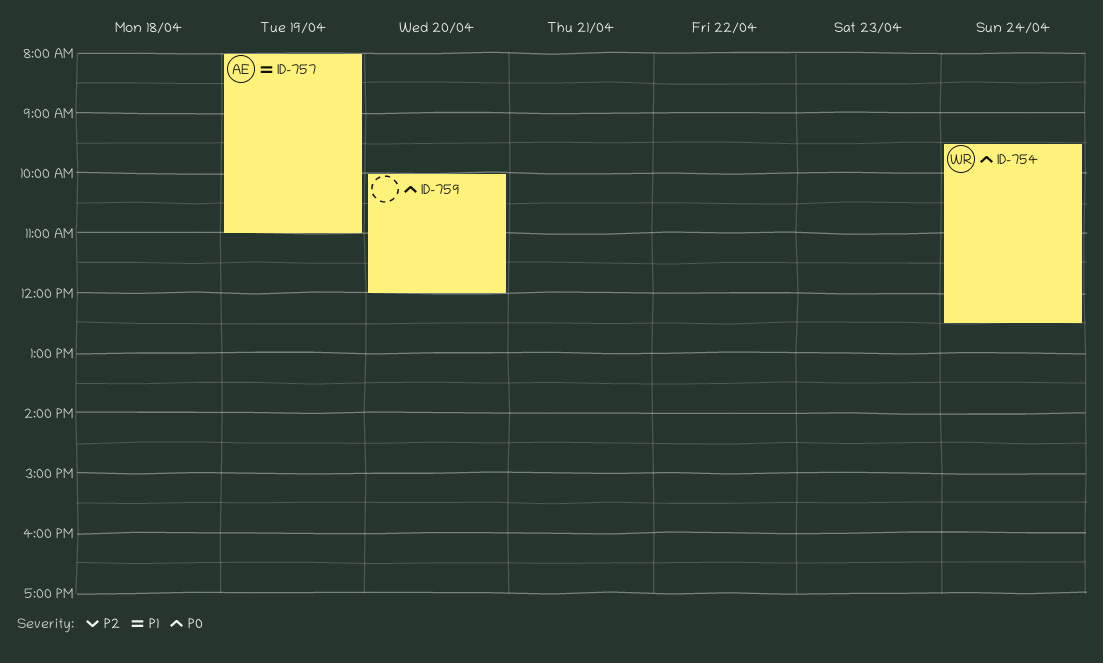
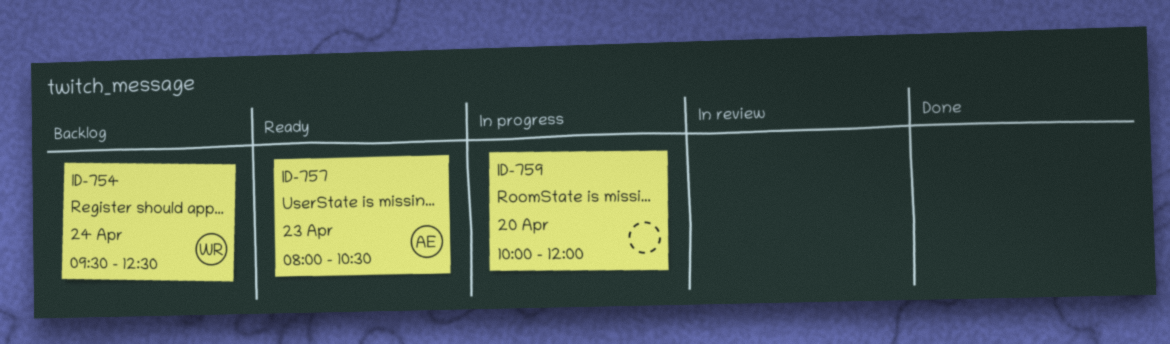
ID-757, day: Apr 19 -> Apr 23
ID-757, ends: 11:00 -> 10:30

